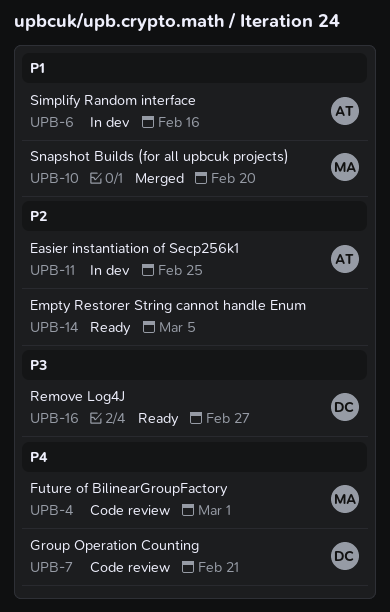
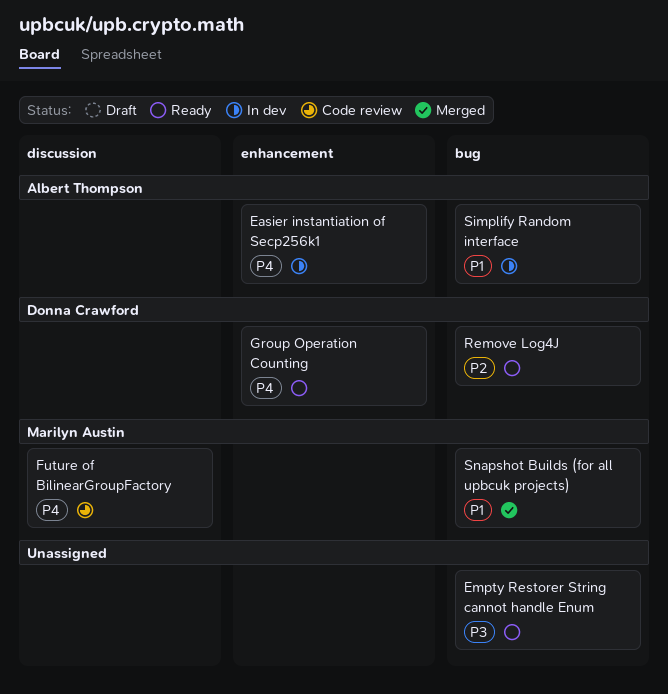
Easier instantiation of Secp256k1, priority: P2 -> P4
Empty Restorer String cannot handle Enum, priority: P2 -> P3
Group Operation Counting, status: Code review -> Ready
Remove Log4J, priority: P3 -> P2

